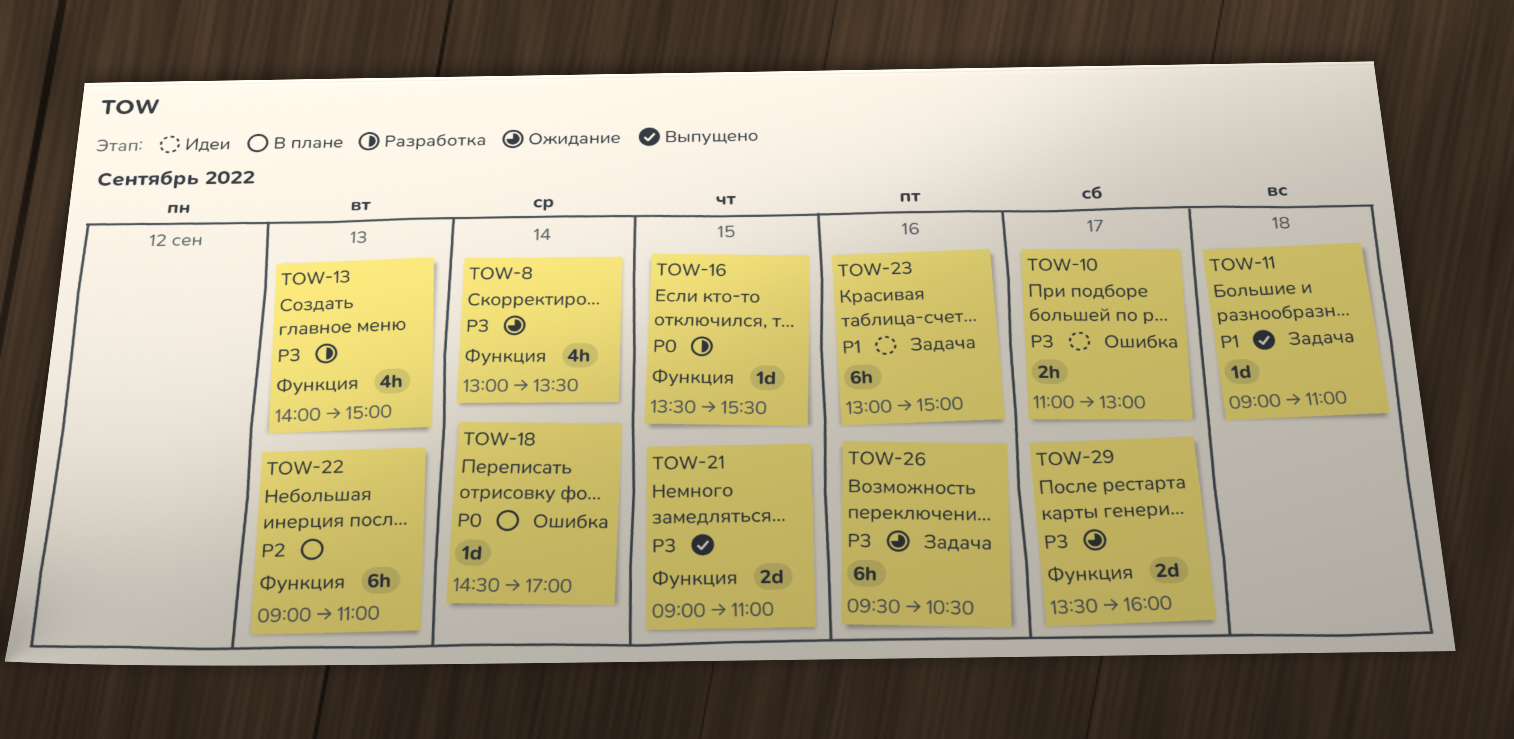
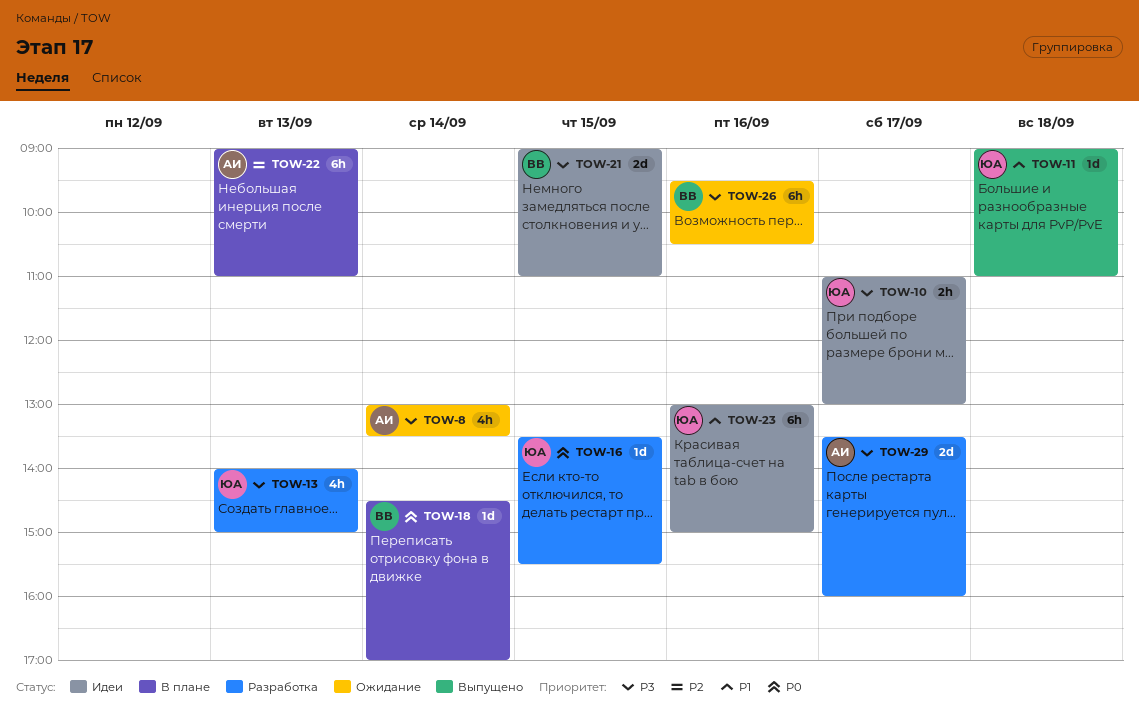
TOW-21, status: Выпущено -> Идеи
TOW-29, status: Ожидание -> Разработка

